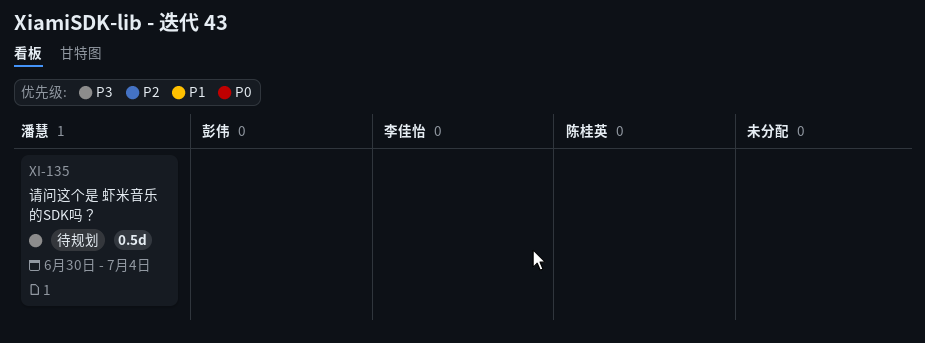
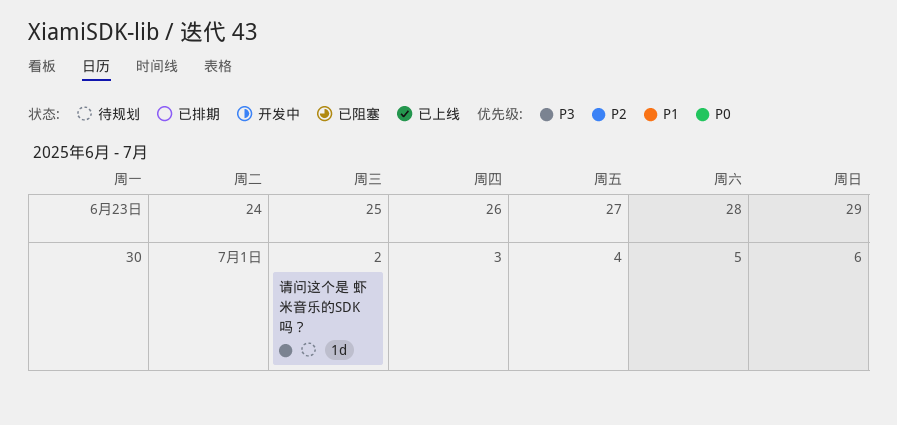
请问这个是 虾米音乐的SDK吗？, estimate: 0.5d -> 1d
请问这个是 虾米音乐的SDK吗？, due: Jul 4 -> Jul 2

